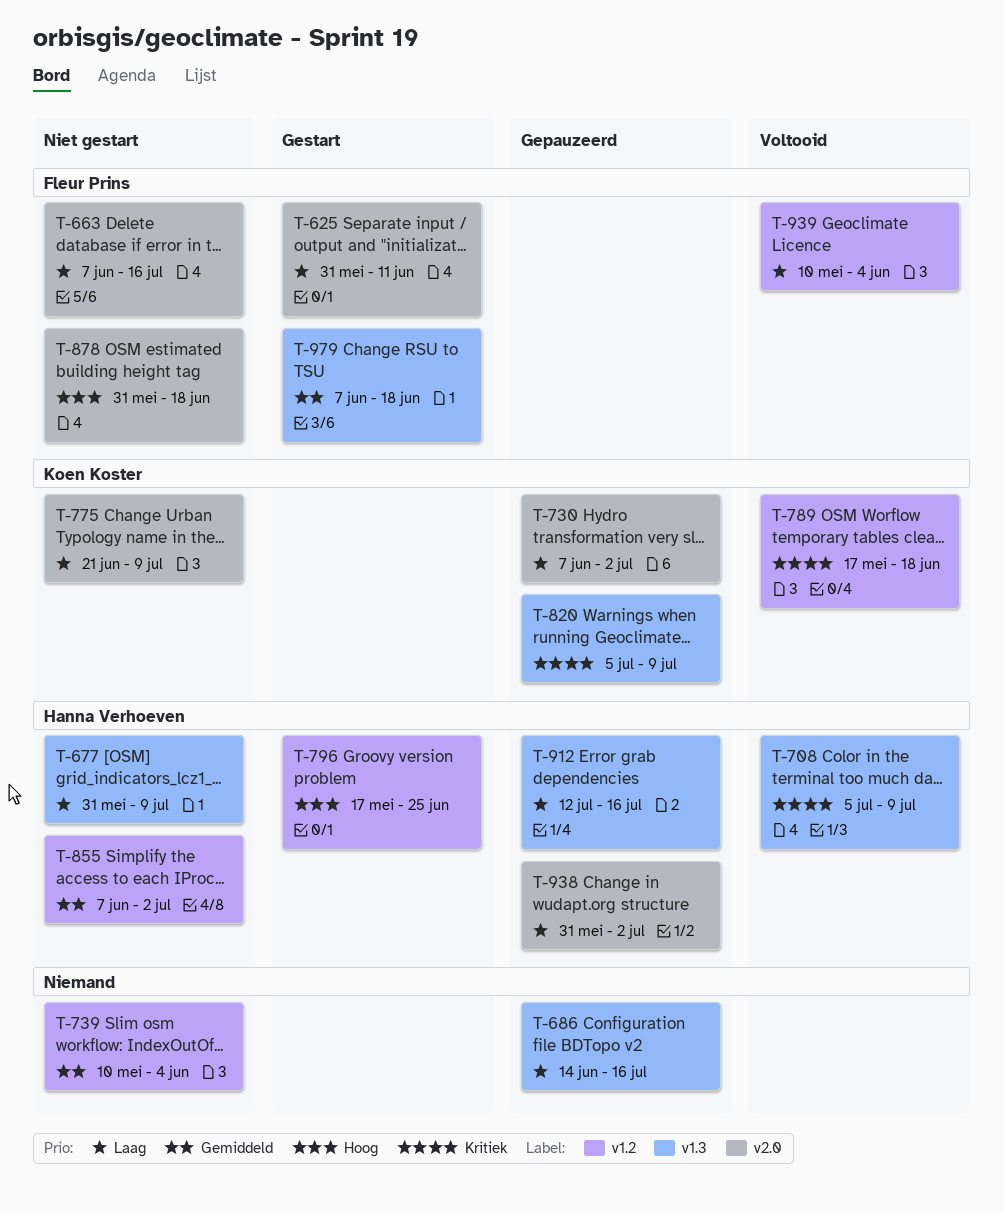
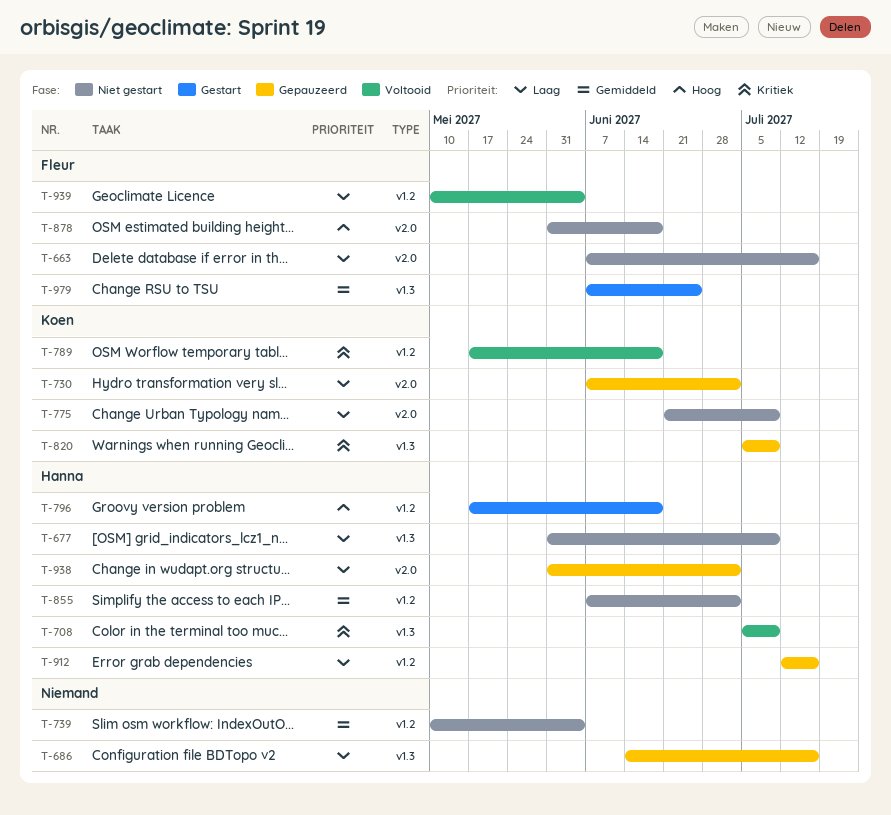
T-625: present -> none
T-796, due: Jun 25 -> Jun 18
T-912, label: v1.3 -> v1.2
T-979, due: Jun 18 -> Jun 25

